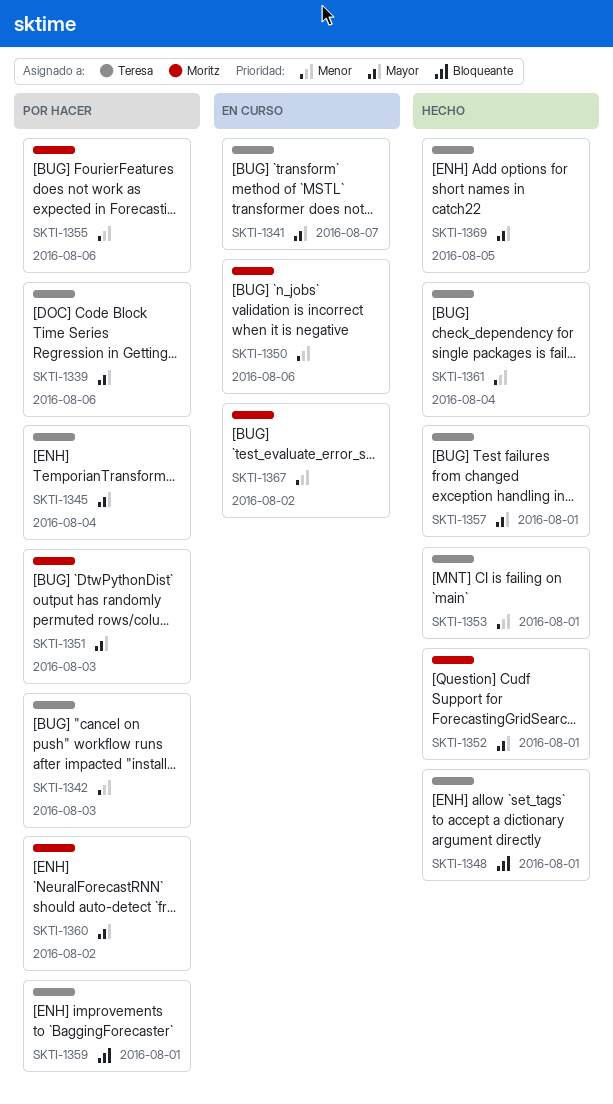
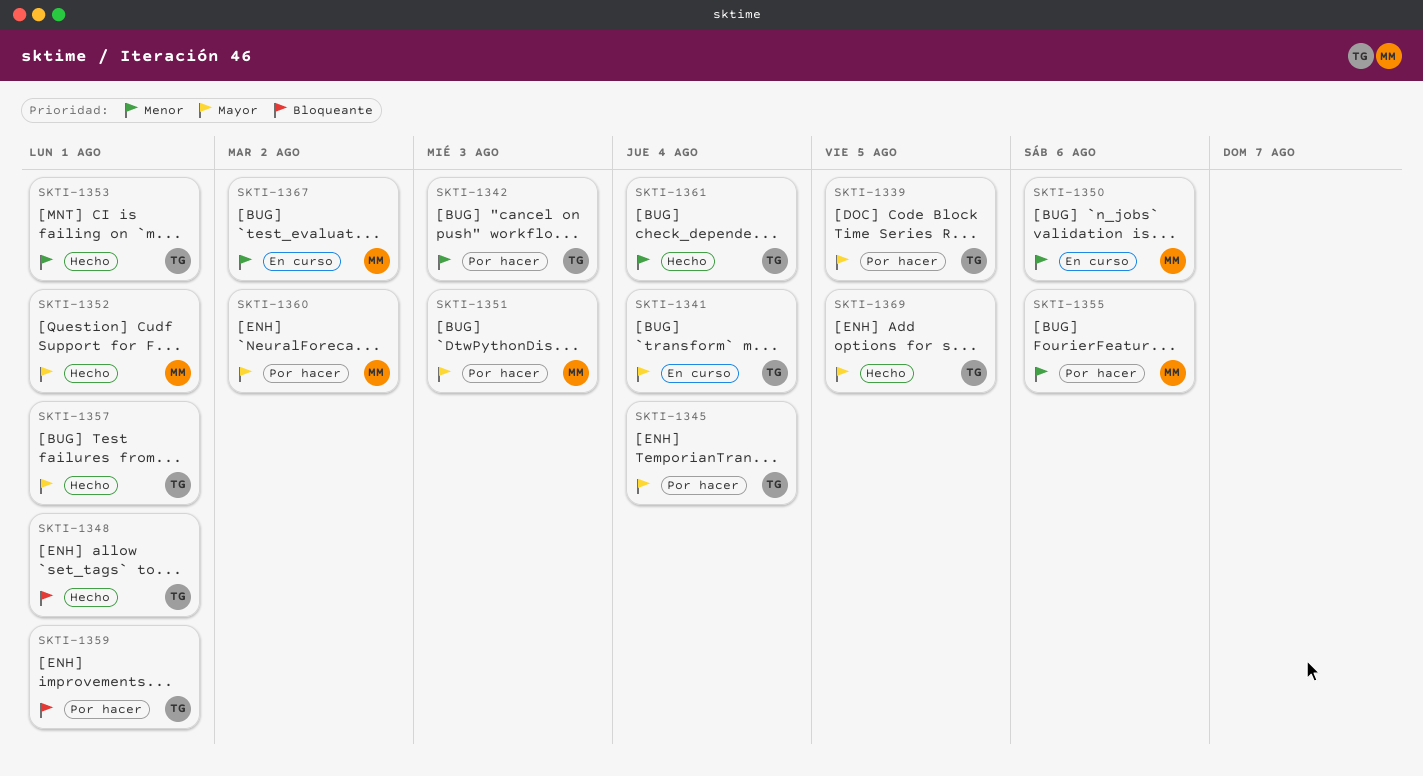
SKTI-1339, due: Aug 6 -> Aug 5
SKTI-1341, due: Aug 7 -> Aug 4

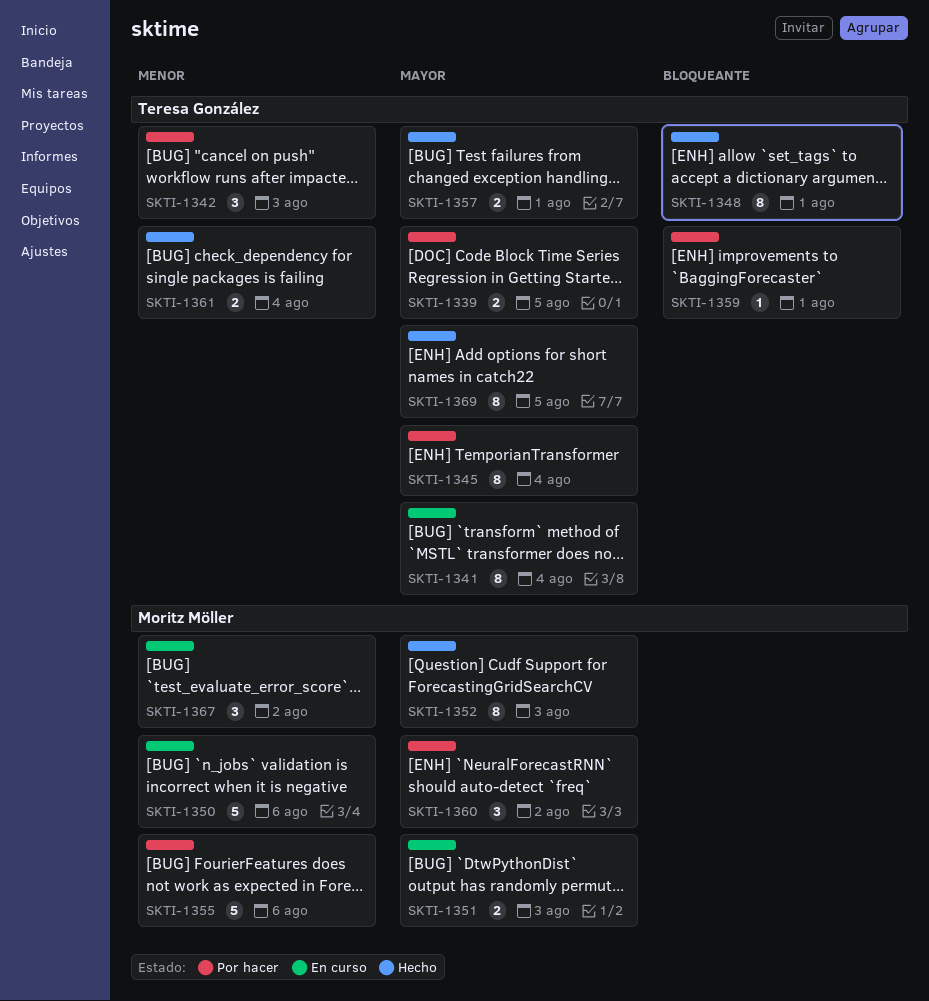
SKTI-1351, status: Por hacer -> En curso
SKTI-1352, due: Aug 1 -> Aug 3
SKTI-1353: present -> none

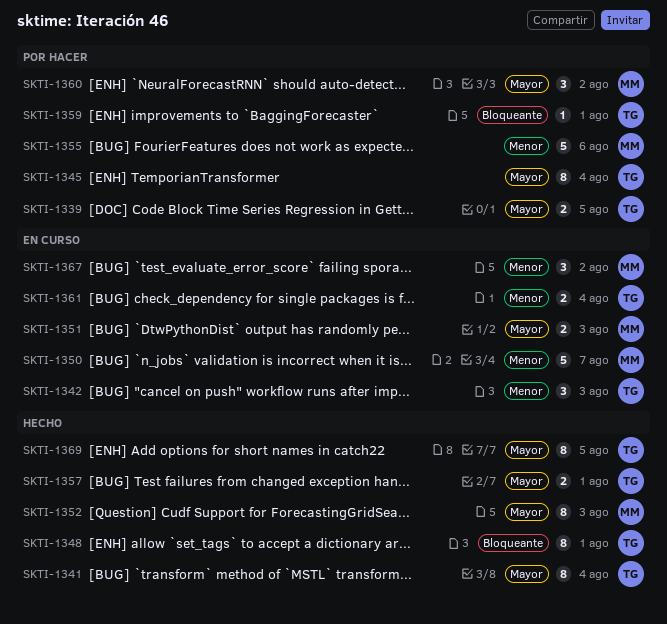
SKTI-1341, status: En curso -> Hecho
SKTI-1342, status: Por hacer -> En curso
SKTI-1350, due: Aug 6 -> Aug 7
SKTI-1361, status: Hecho -> En curso

